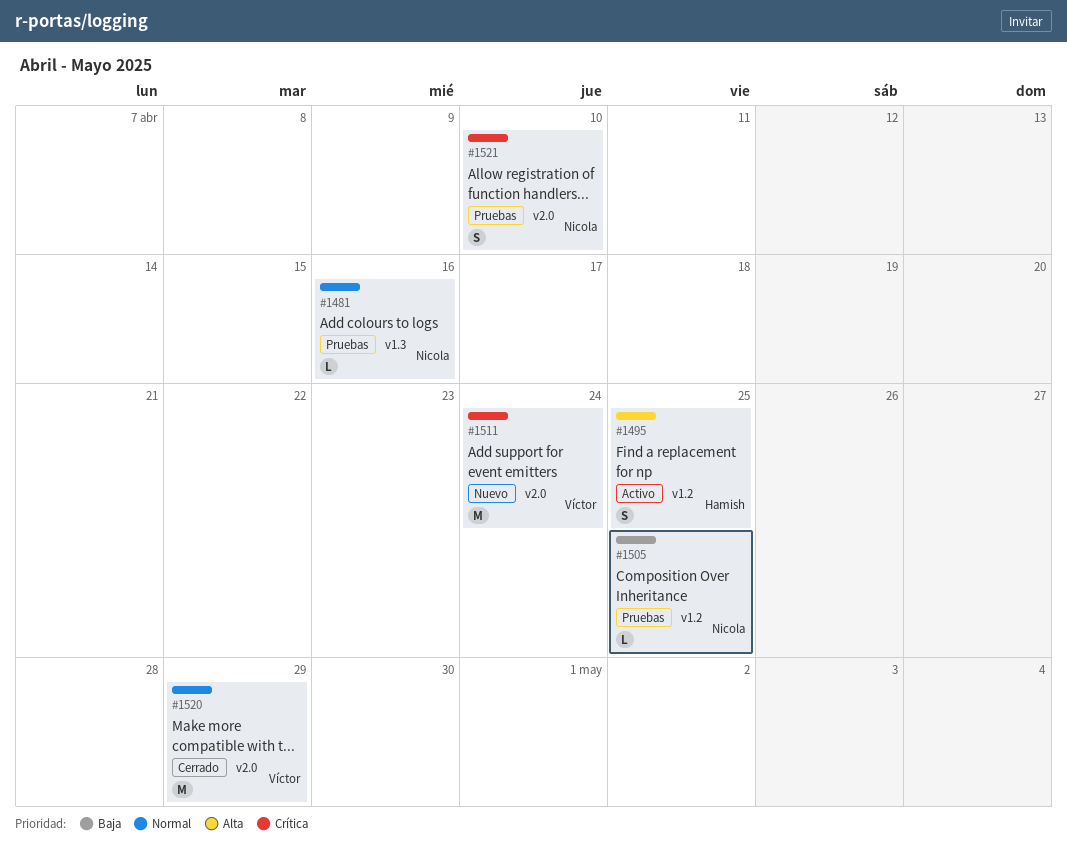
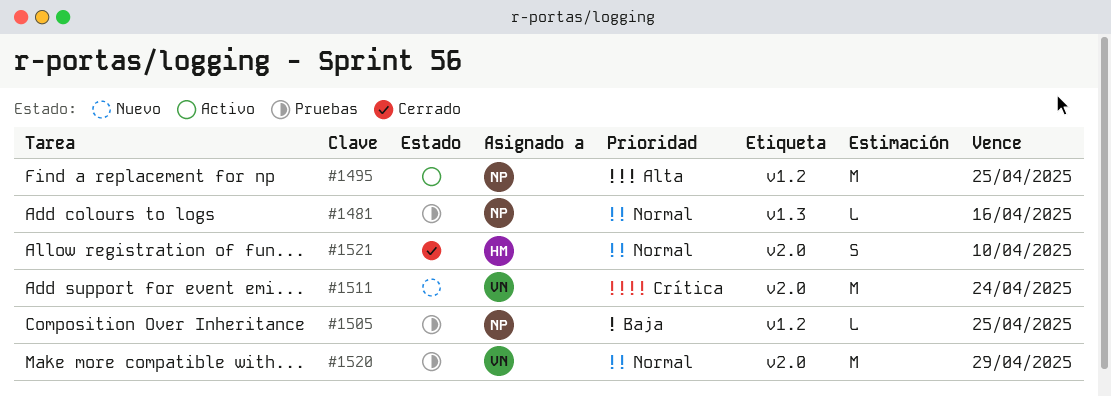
#1495, owner: Hamish -> Nicola
#1495, estimate: S -> M
#1520, status: Cerrado -> Pruebas
#1521, status: Pruebas -> Cerrado
#1521, owner: Nicola -> Hamish
#1521, priority: Crítica -> Normal

